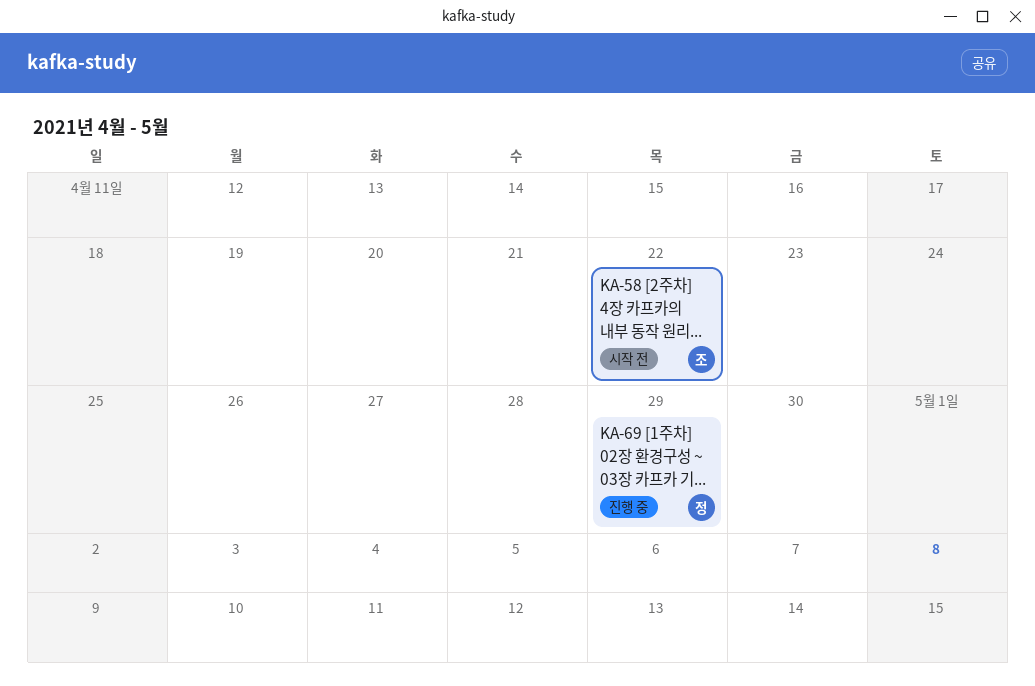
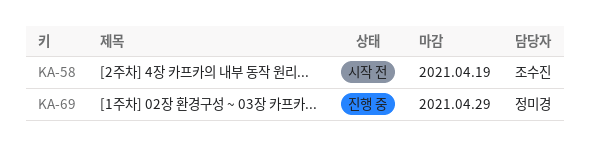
KA-58, due: Apr 22 -> Apr 19

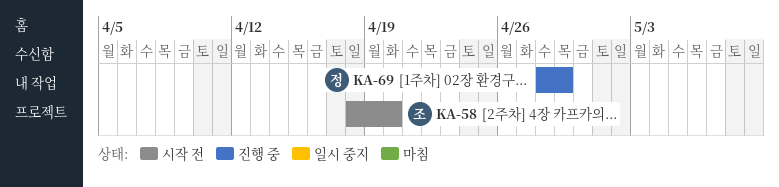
KA-58, due: Apr 19 -> Apr 20

